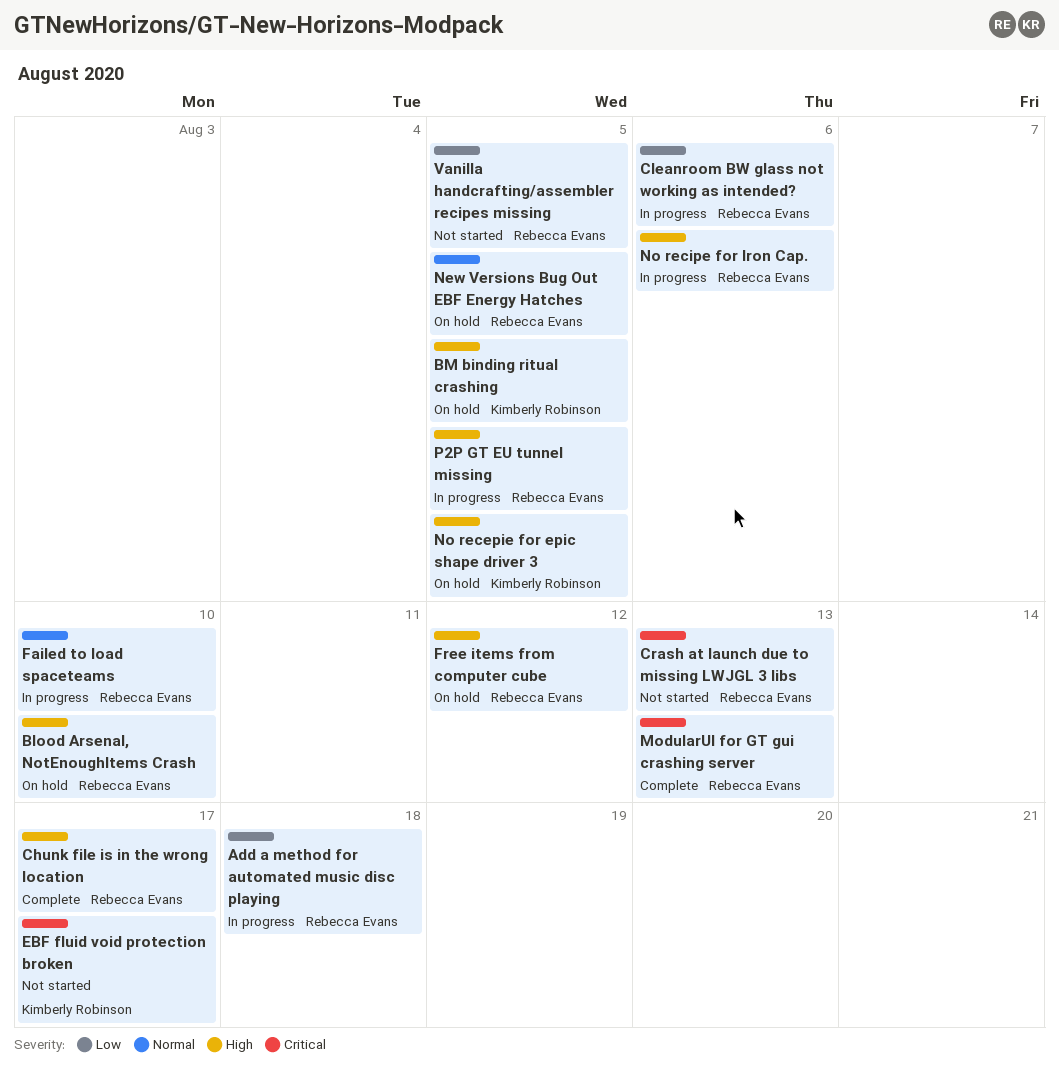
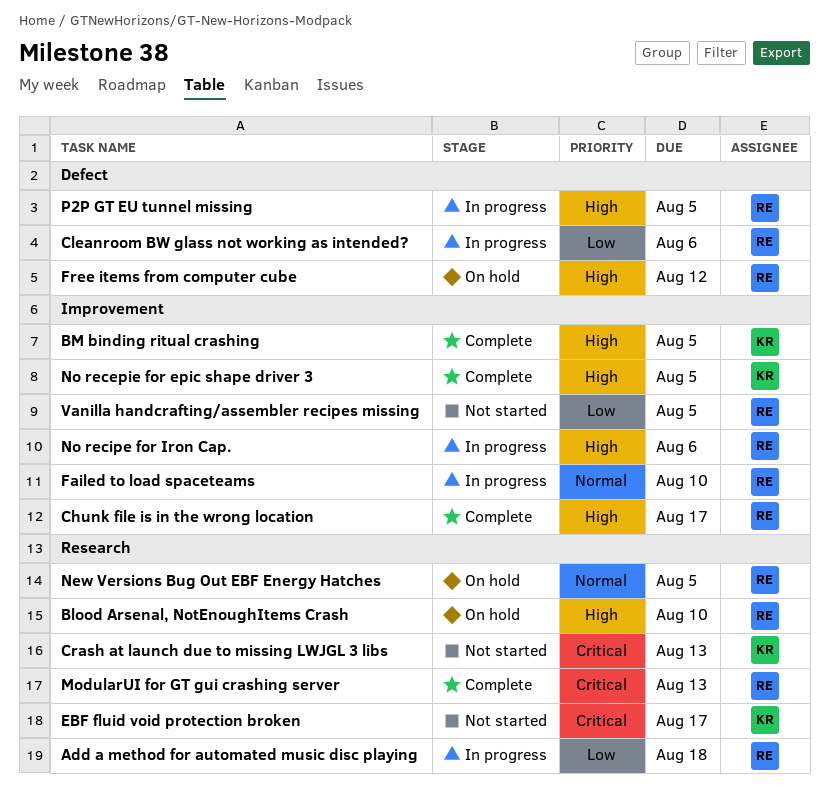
BM binding ritual crashing, status: On hold -> Complete
Crash at launch due to missing LWJGL 3 libs, owner: Rebecca Evans -> Kimberly Robinson
No recepie for epic shape driver 3, status: On hold -> Complete

